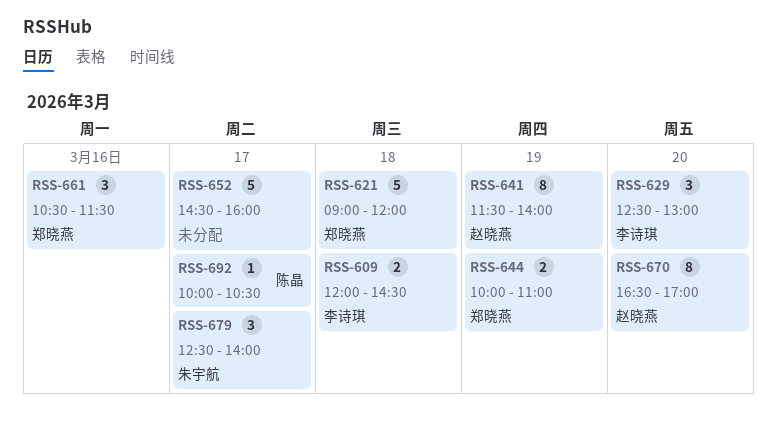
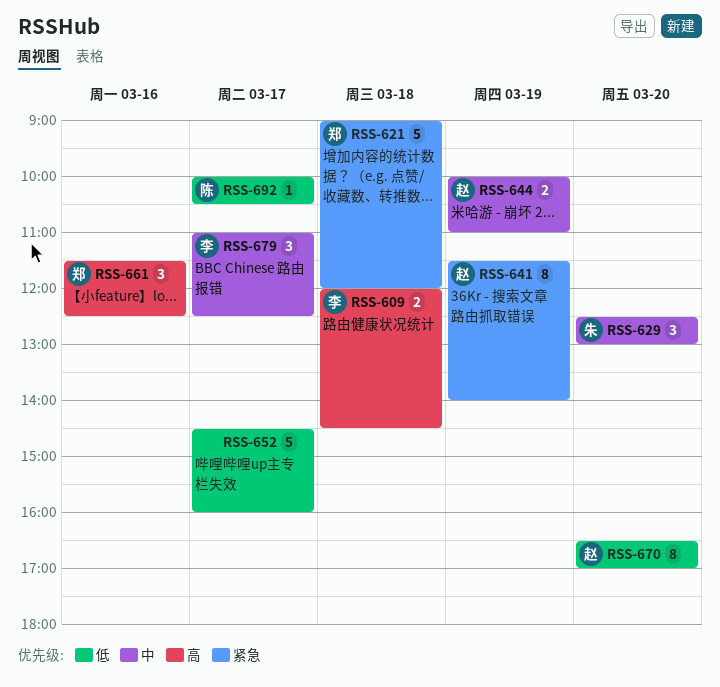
RSS-629, owner: 李诗琪 -> 朱宇航
RSS-644, owner: 郑晓燕 -> 赵晓燕
RSS-661, begins: 10:30 -> 11:30
RSS-661, ends: 11:30 -> 12:30
RSS-679, owner: 朱宇航 -> 李诗琪
RSS-679, begins: 12:30 -> 11:00
RSS-679, ends: 14:00 -> 12:30

